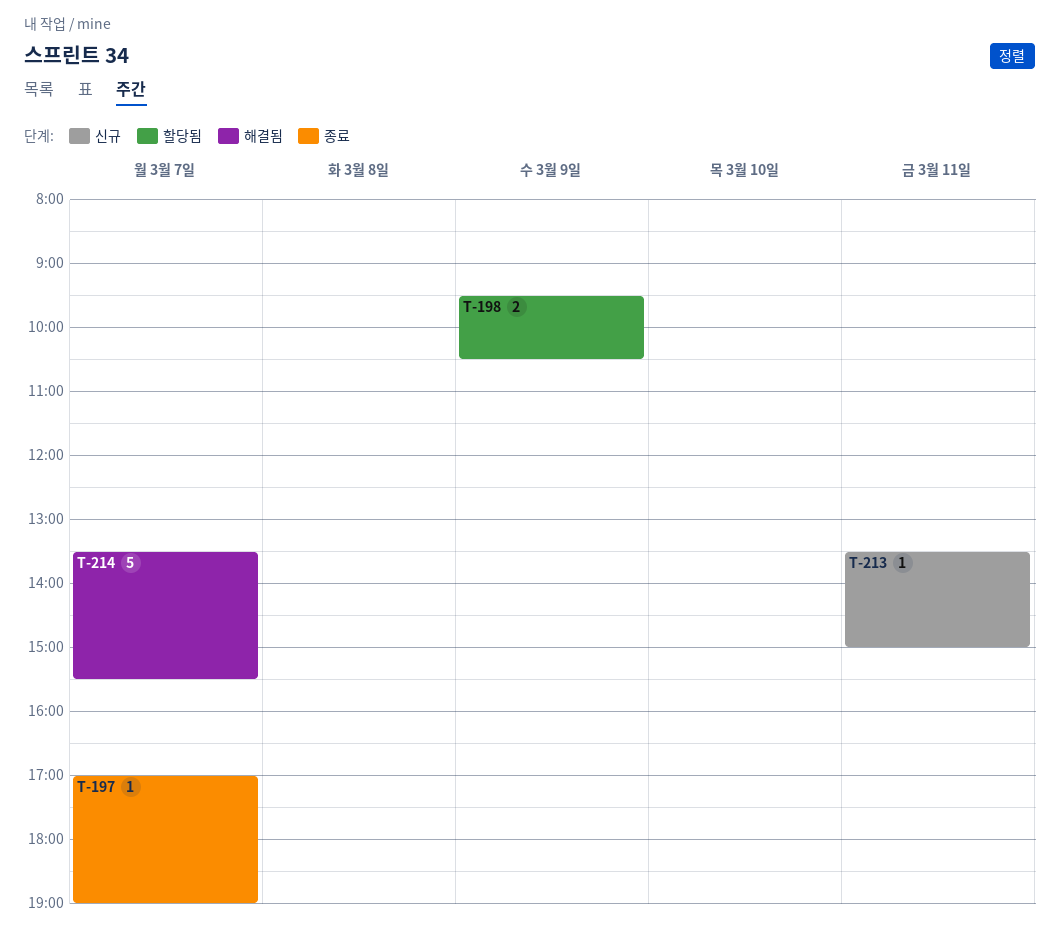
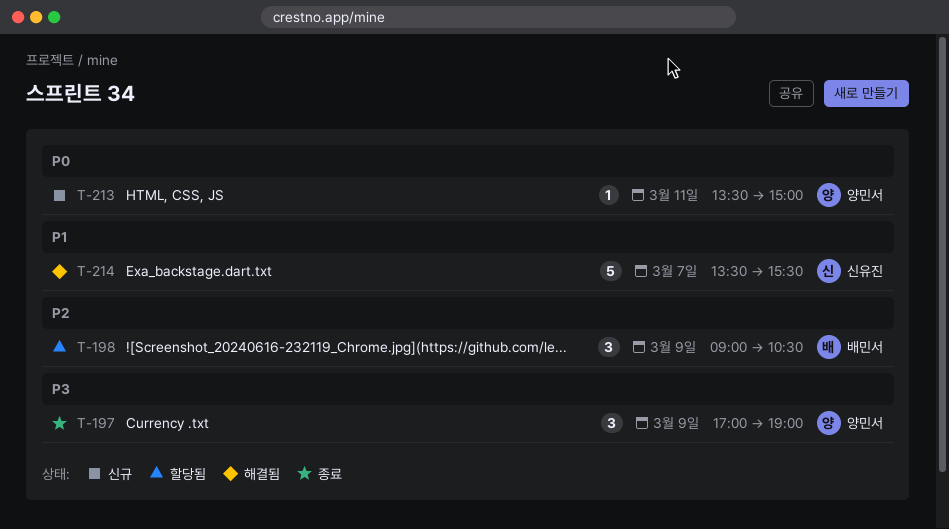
T-197, estimate: 1 -> 3
T-197, day: Mar 7 -> Mar 9
T-198, estimate: 2 -> 3
T-198, begins: 09:30 -> 09:00

